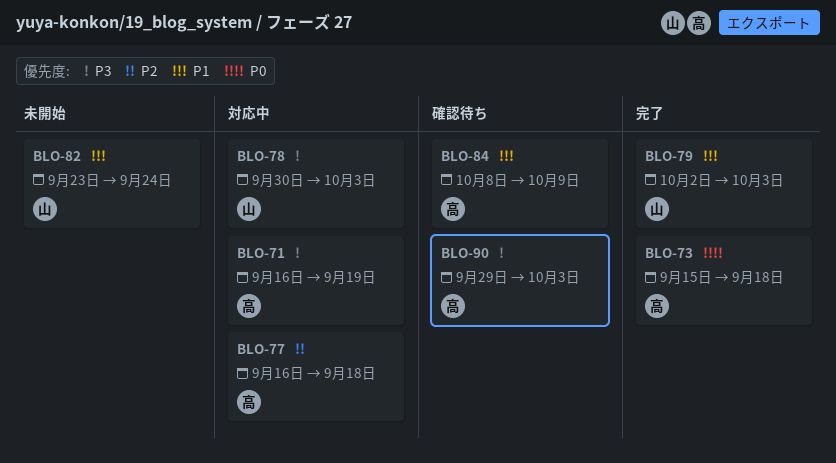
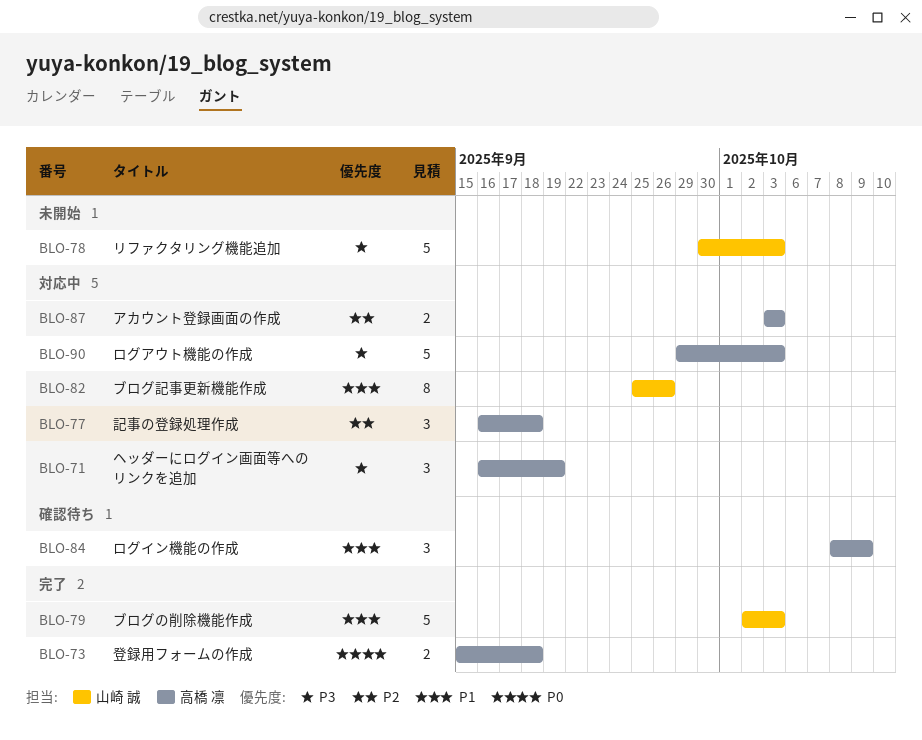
BLO-78, status: 対応中 -> 未開始
BLO-82, status: 未開始 -> 対応中
BLO-82, start: Sep 23 -> Sep 25
BLO-82, due: Sep 24 -> Sep 26
BLO-87: none -> present
BLO-90, status: 確認待ち -> 対応中

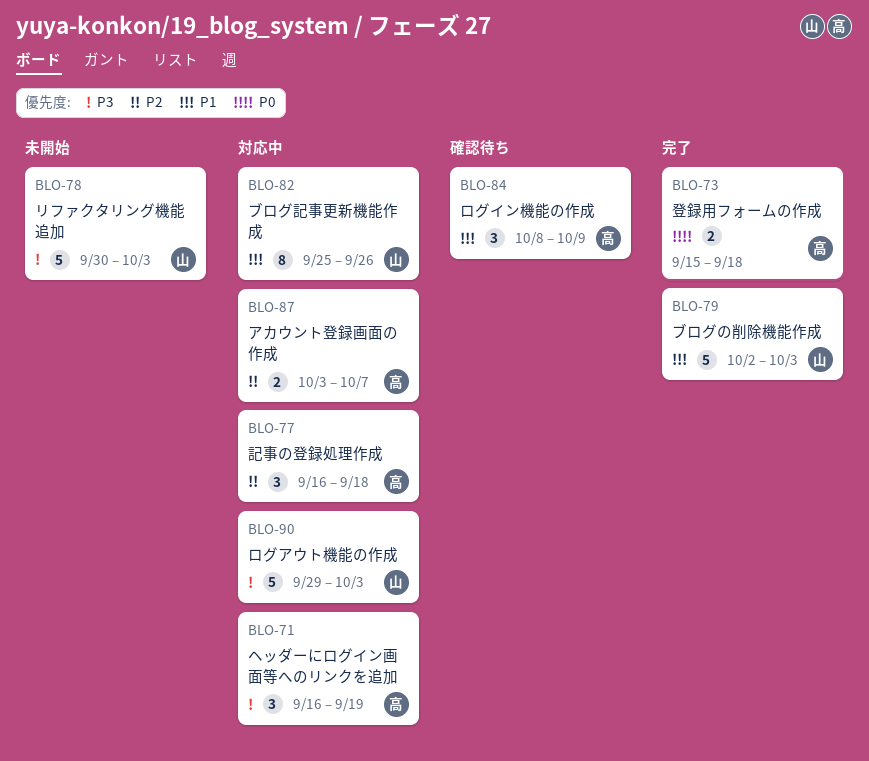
BLO-87, due: Oct 3 -> Oct 7
BLO-90, owner: 高橋 凛 -> 山崎 誠

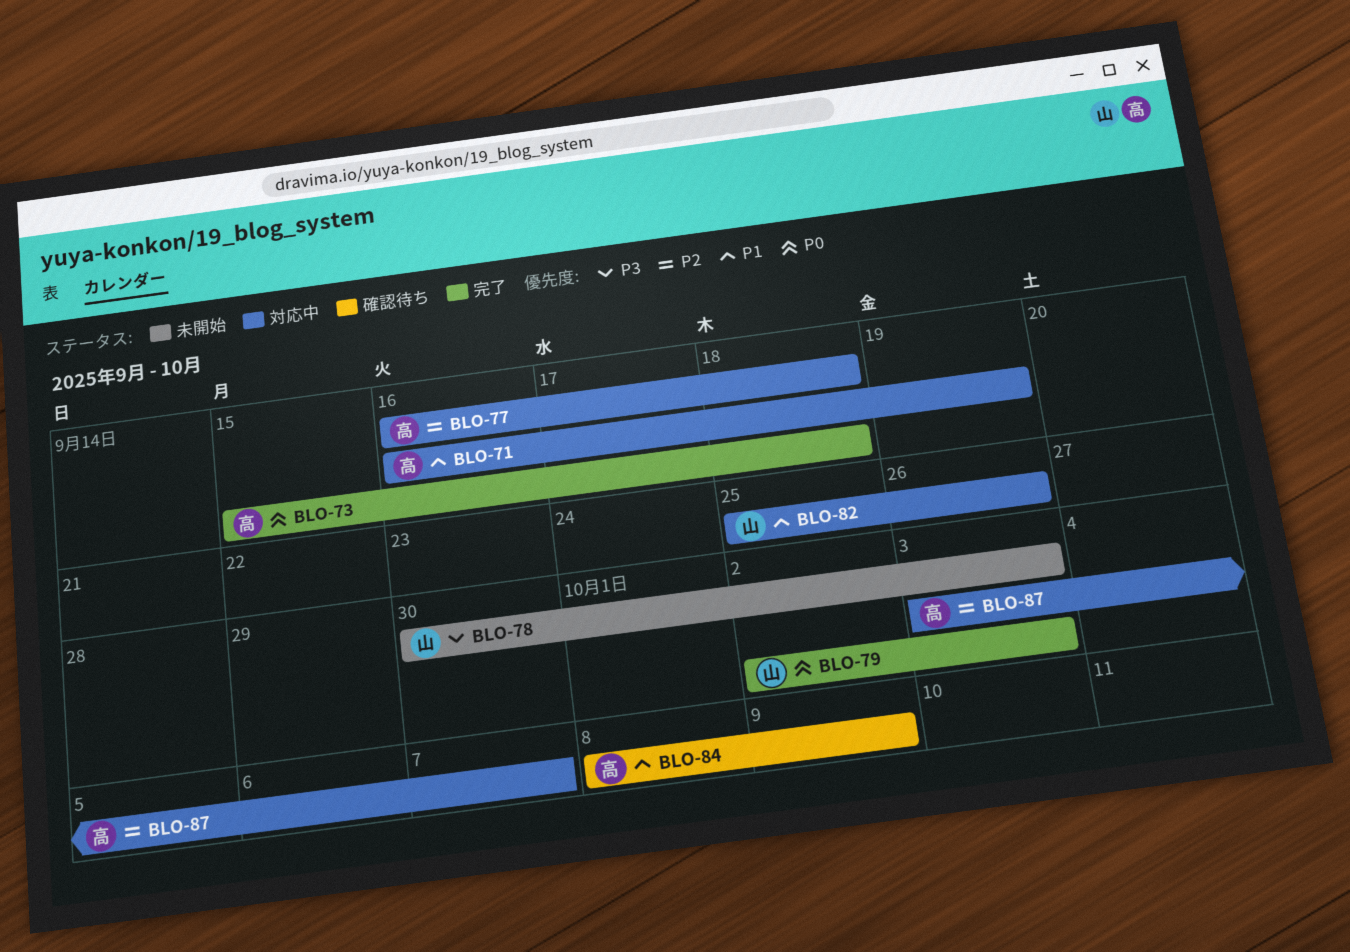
BLO-71, priority: P3 -> P1
BLO-79, priority: P1 -> P0
BLO-90: present -> none

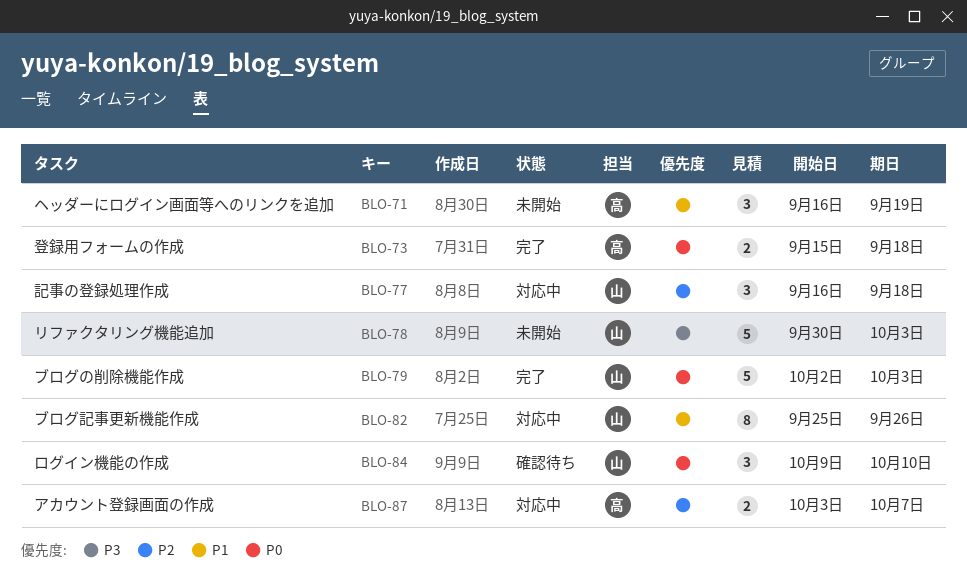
BLO-71, status: 対応中 -> 未開始
BLO-77, owner: 高 -> 山
BLO-84, owner: 高 -> 山
BLO-84, priority: P1 -> P0
BLO-84, start: Oct 8 -> Oct 9
BLO-84, due: Oct 9 -> Oct 10

